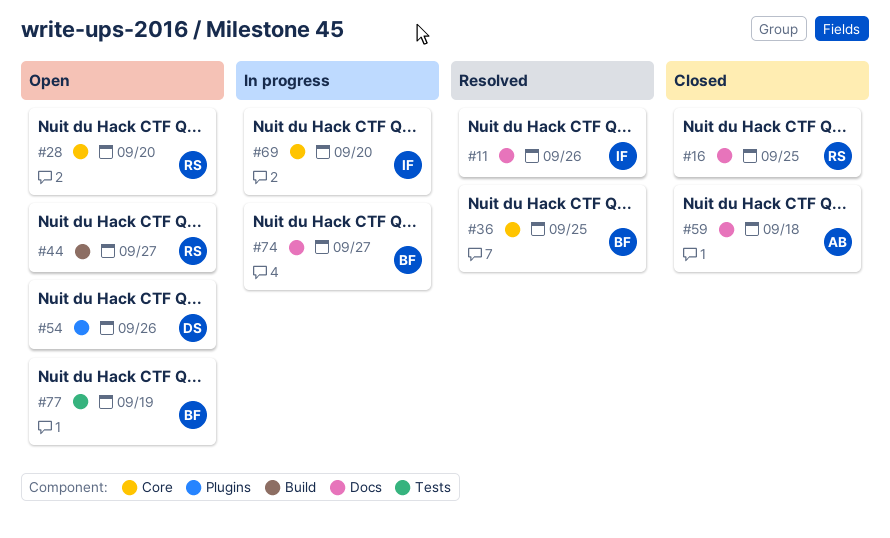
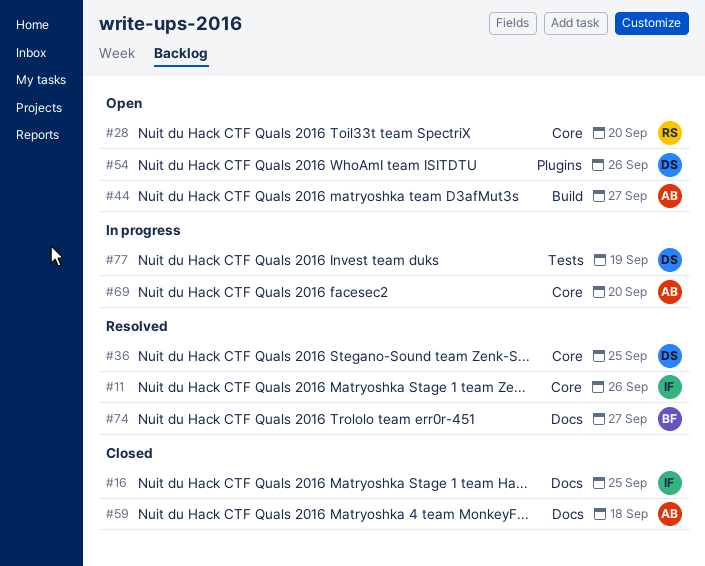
#11, label: Docs -> Core
#16, owner: RS -> IF
#36, owner: BF -> DS
#44, owner: RS -> AB
#69, owner: IF -> AB
#74, status: In progress -> Resolved
#77, status: Open -> In progress
#77, owner: BF -> DS

